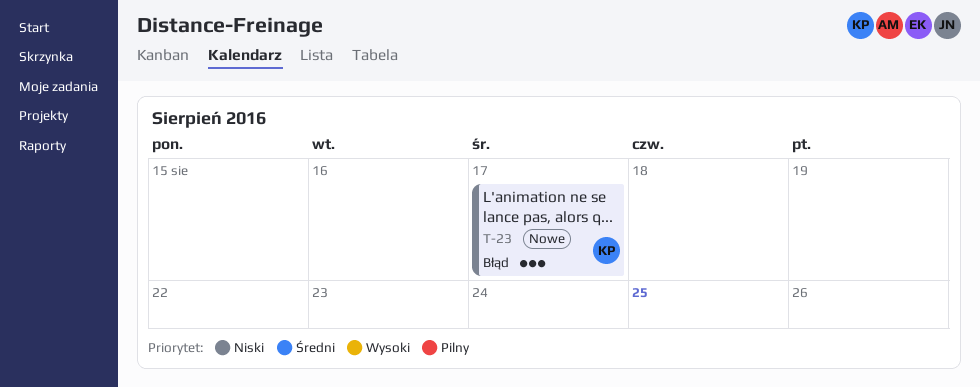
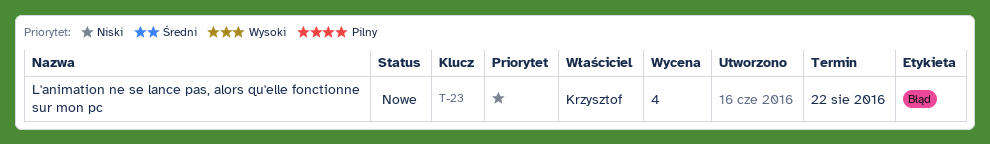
T-23, estimate: 3 -> 4
T-23, due: Aug 17 -> Aug 22

